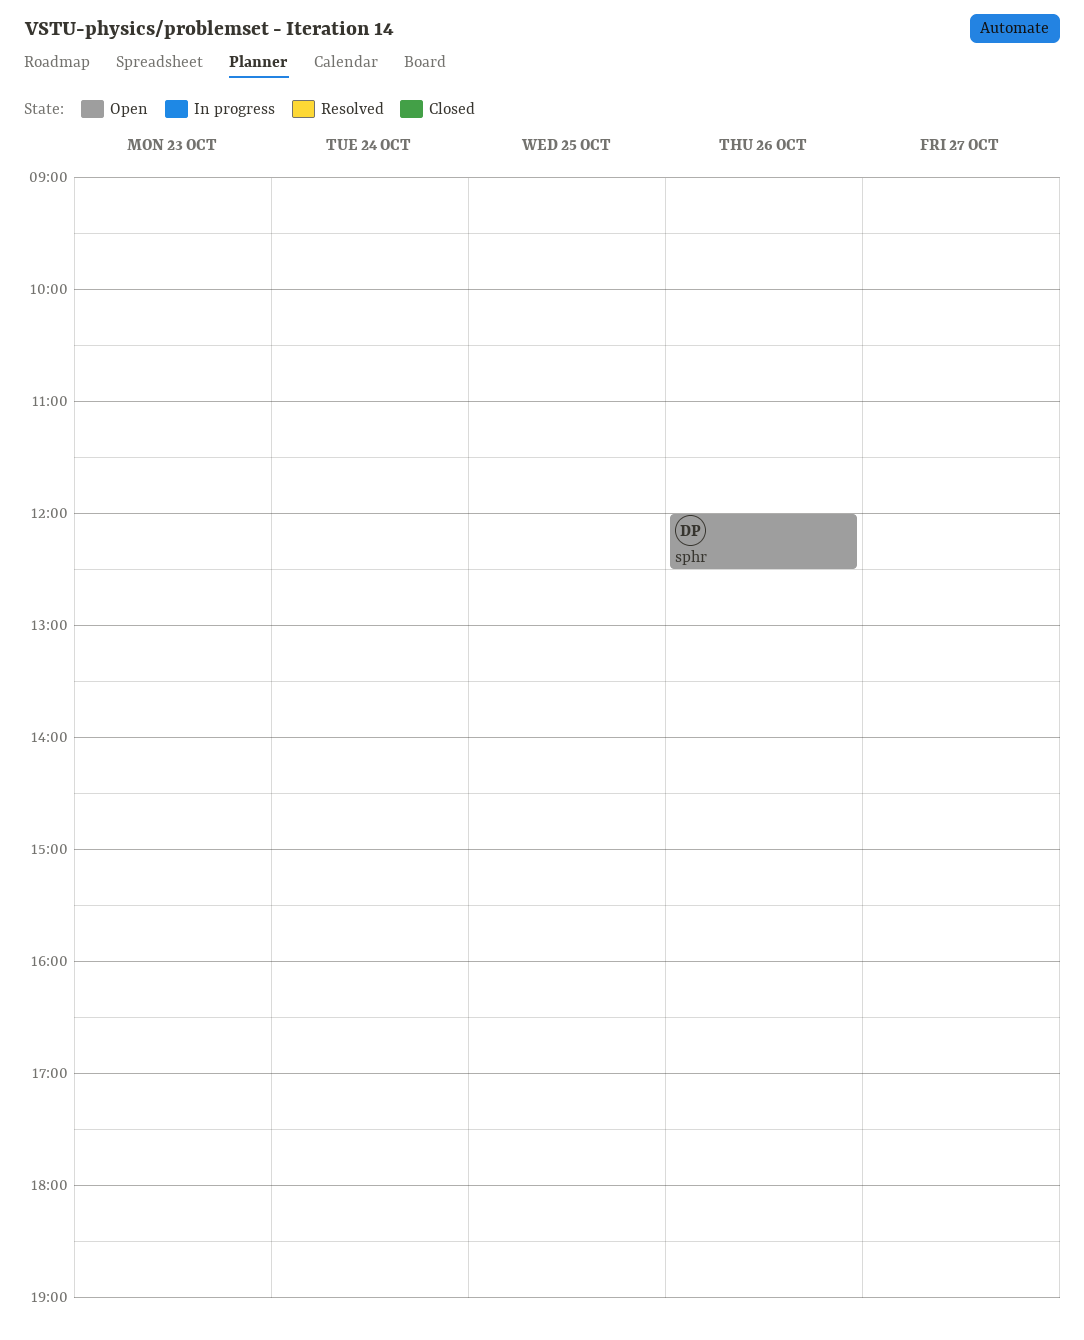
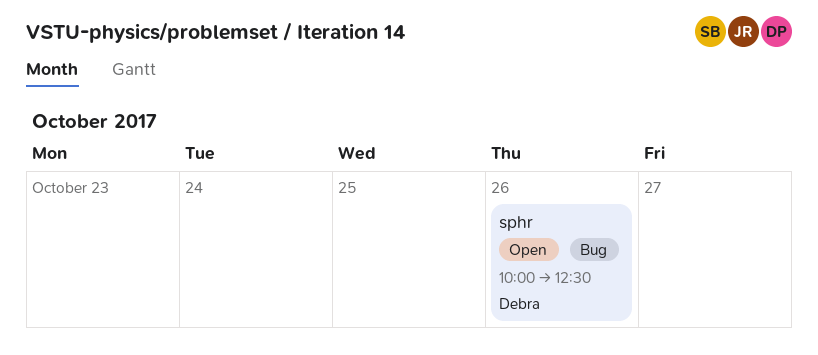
sphr, begins: 12:00 -> 10:00

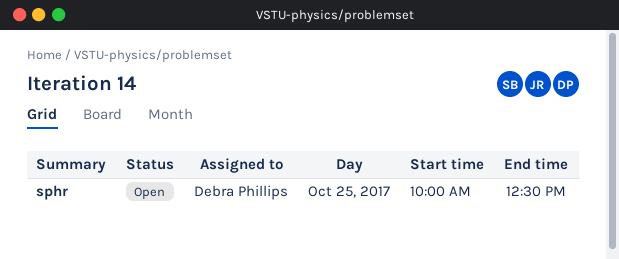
sphr, day: Oct 26 -> Oct 25

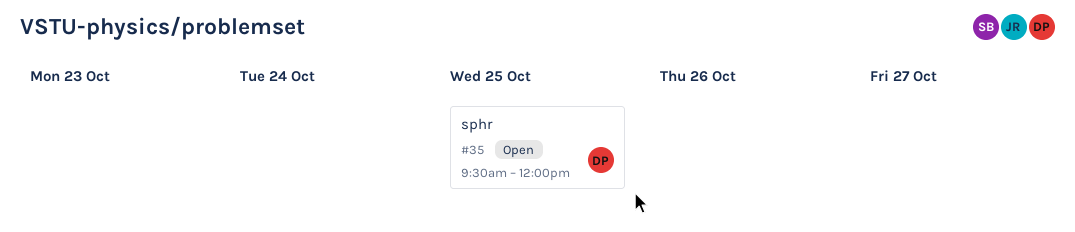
sphr, begins: 10:00 -> 09:30
sphr, ends: 12:30 -> 12:00

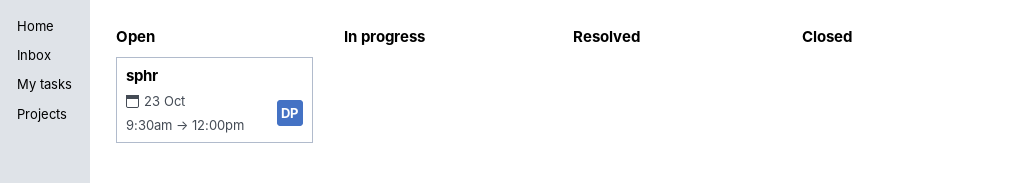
sphr, day: Oct 25 -> Oct 23

